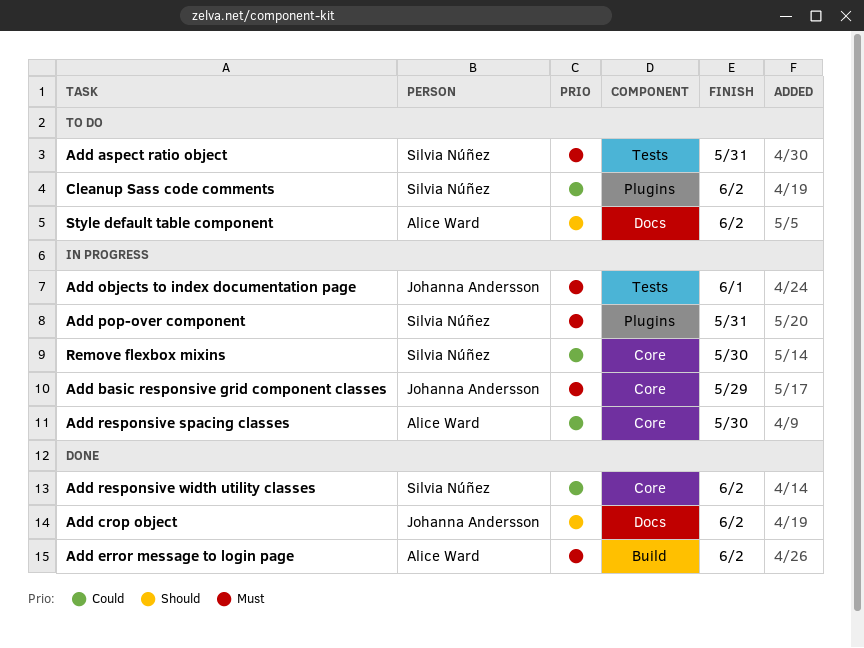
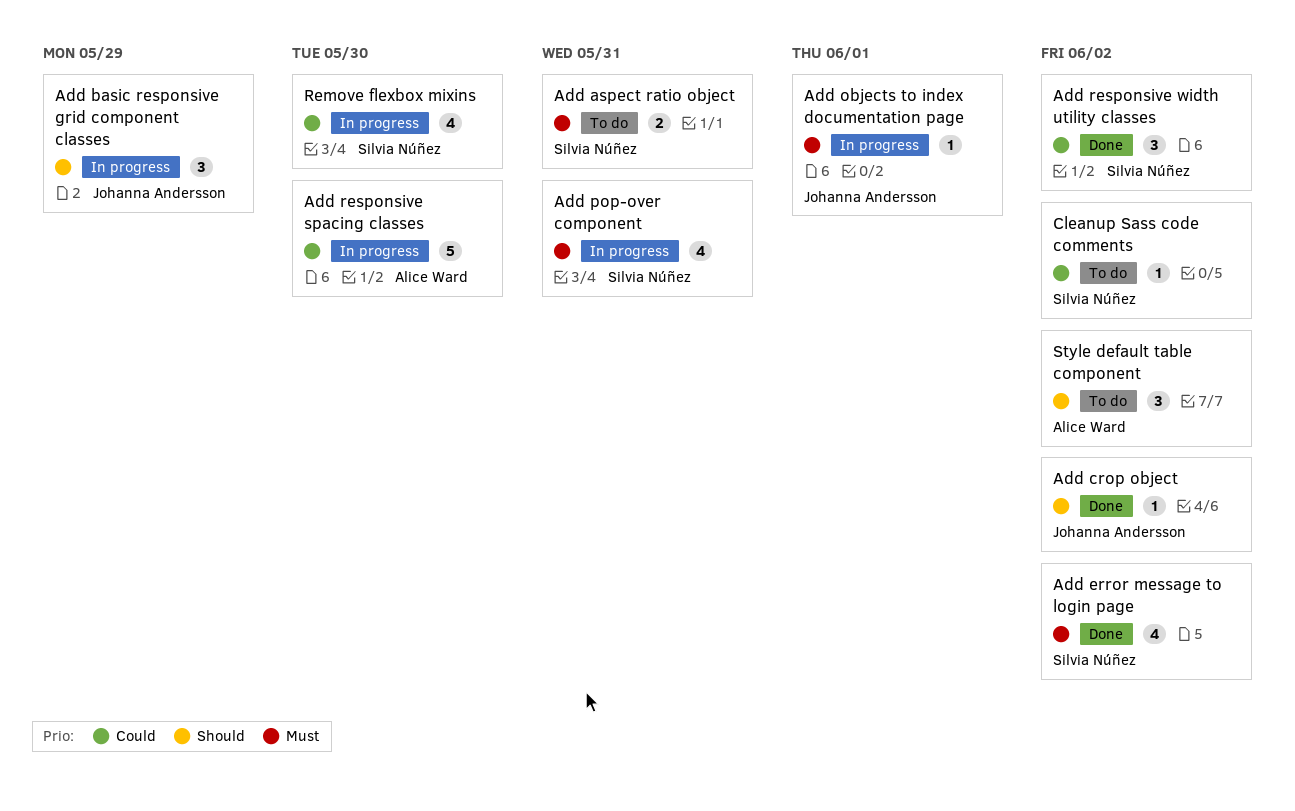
Add basic responsive grid component classes, priority: Must -> Should
Add error message to login page, owner: Alice Ward -> Silvia Núñez

